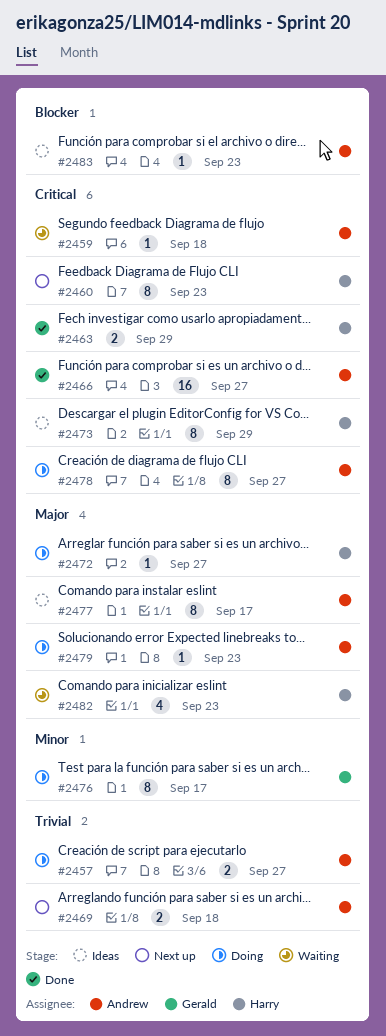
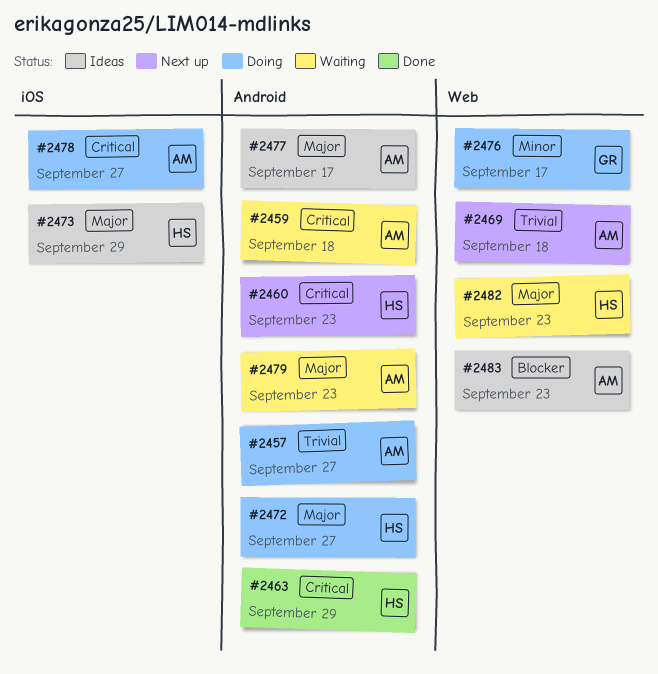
#2466: present -> none
#2473, priority: Critical -> Major
#2479, status: Doing -> Waiting

